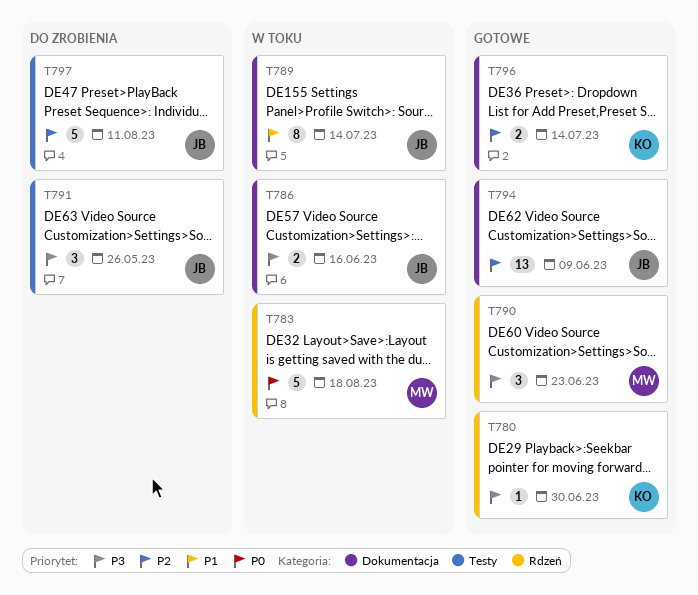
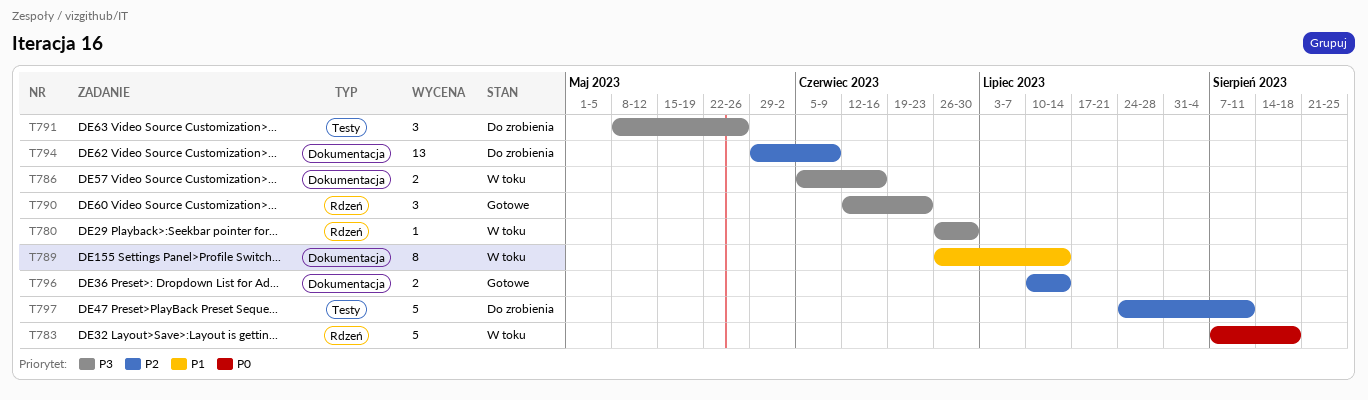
T780, status: Gotowe -> W toku
T794, status: Gotowe -> Do zrobienia

